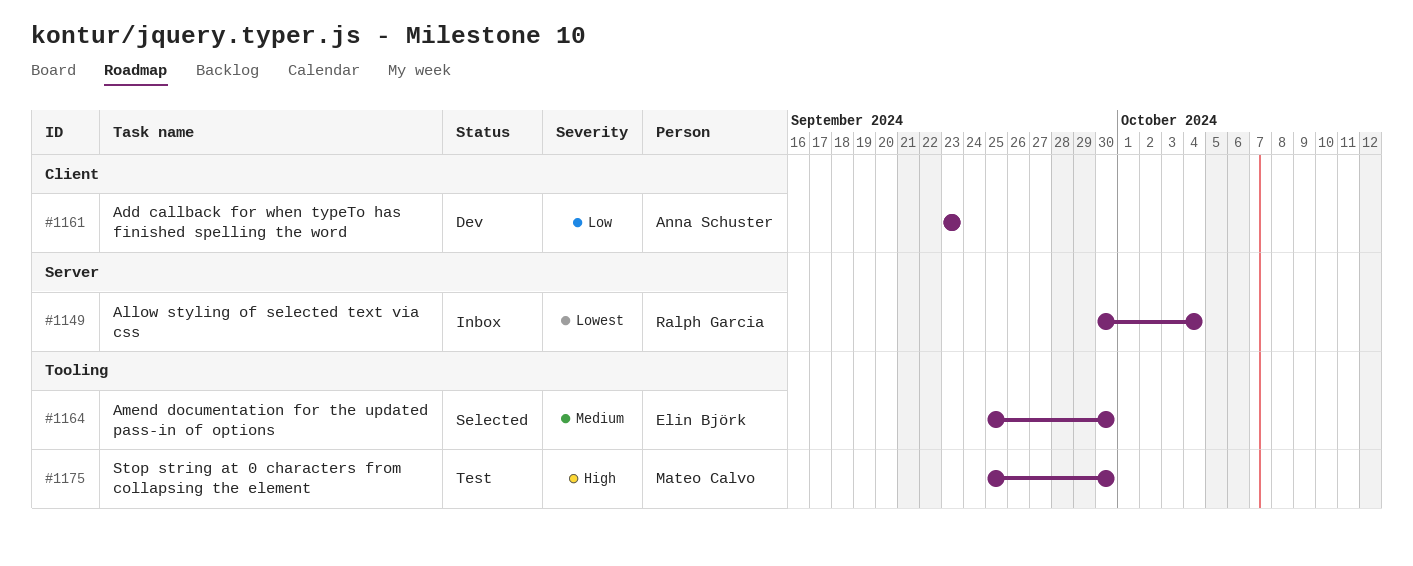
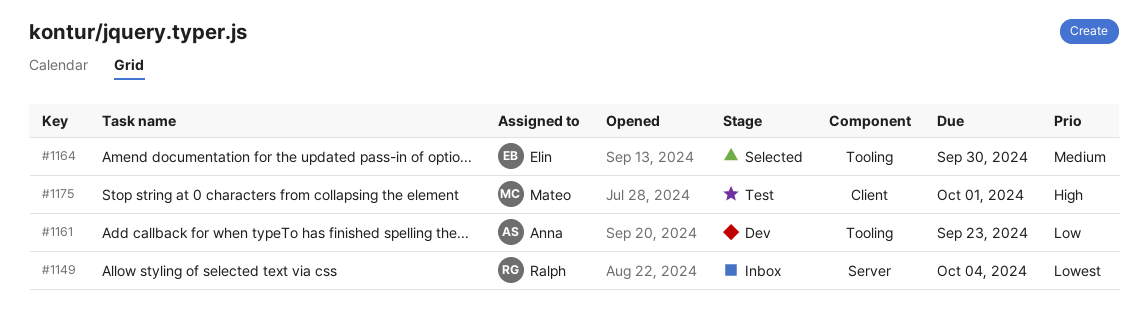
#1161, label: Client -> Tooling
#1175, label: Tooling -> Client
#1175, due: Sep 30 -> Oct 1

